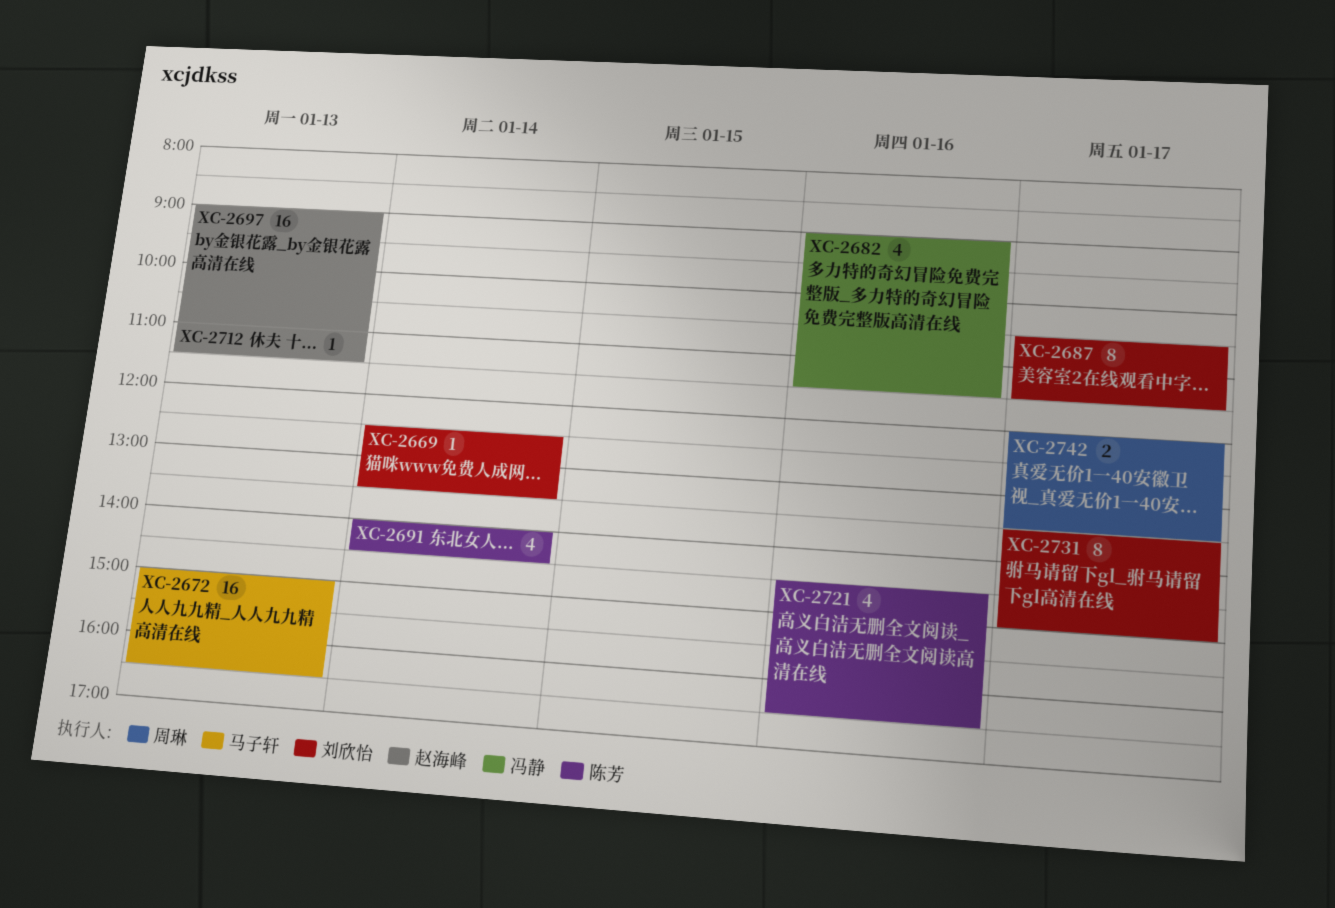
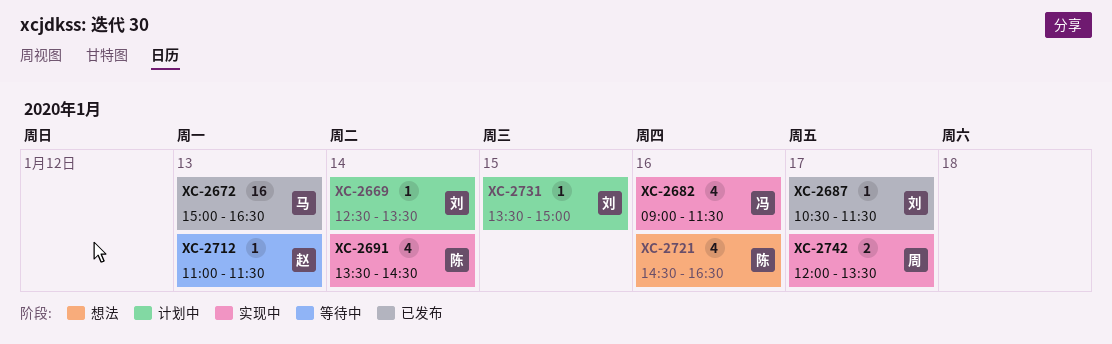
XC-2687, estimate: 8 -> 1
XC-2691, begins: 14:00 -> 13:30
XC-2697: present -> none
XC-2731, estimate: 8 -> 1
XC-2731, day: Jan 17 -> Jan 15

